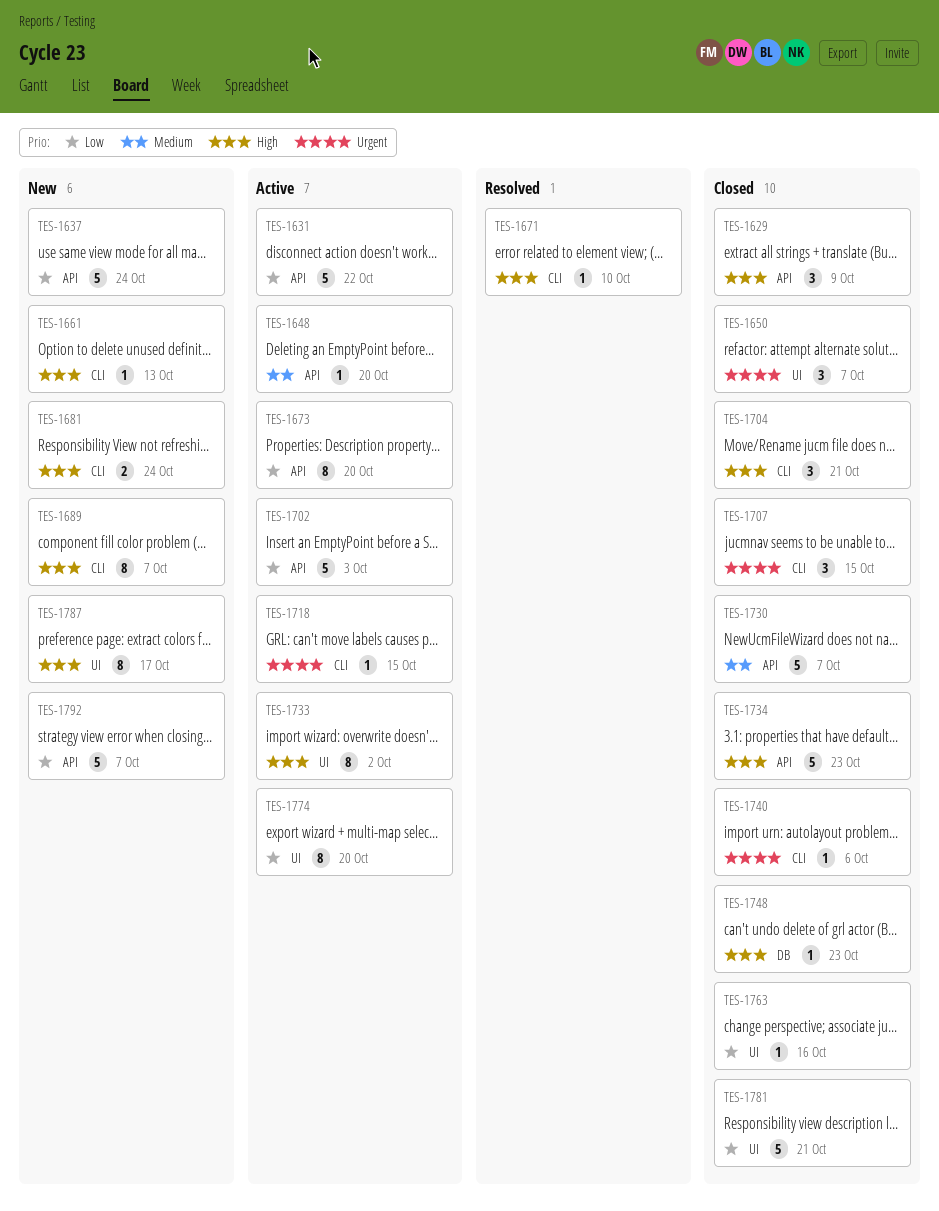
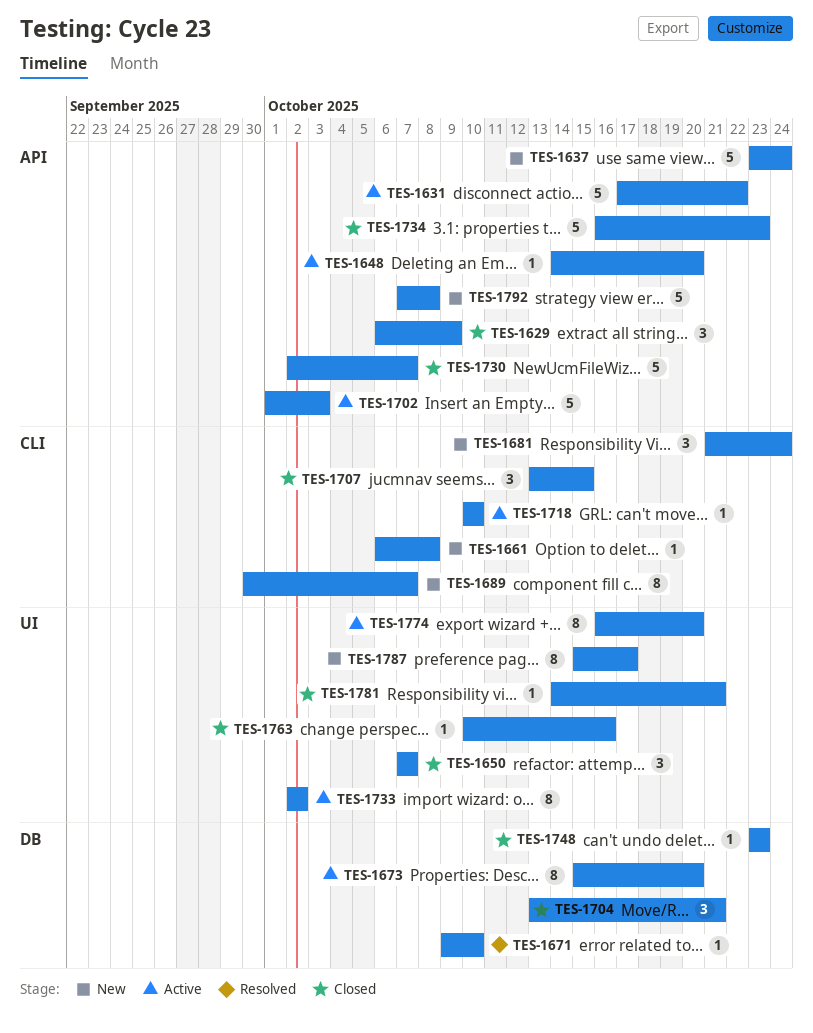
TES-1661, due: Oct 13 -> Oct 8
TES-1671, label: CLI -> DB
TES-1673, label: API -> DB
TES-1681, estimate: 2 -> 3
TES-1704, label: CLI -> DB
TES-1718, due: Oct 15 -> Oct 10
TES-1740: present -> none
TES-1781, estimate: 5 -> 1
TES-1792, due: Oct 7 -> Oct 8

